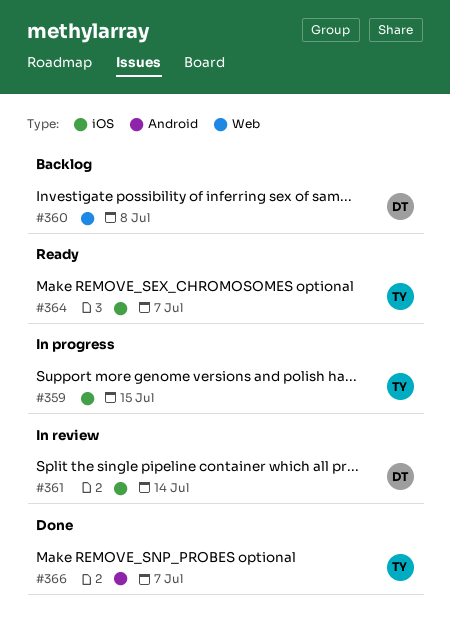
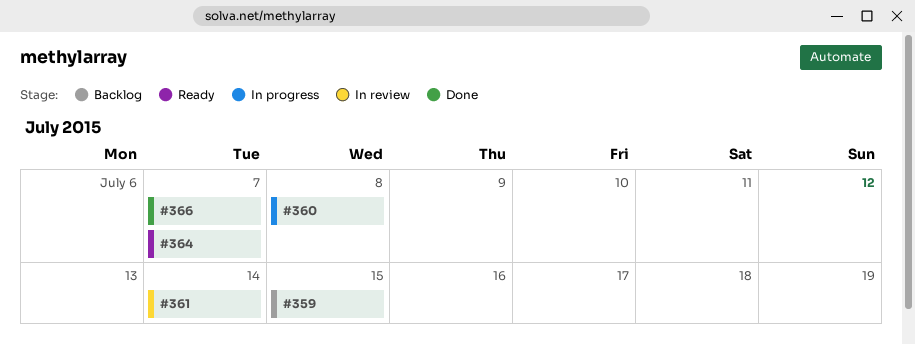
#359, status: In progress -> Backlog
#360, status: Backlog -> In progress

